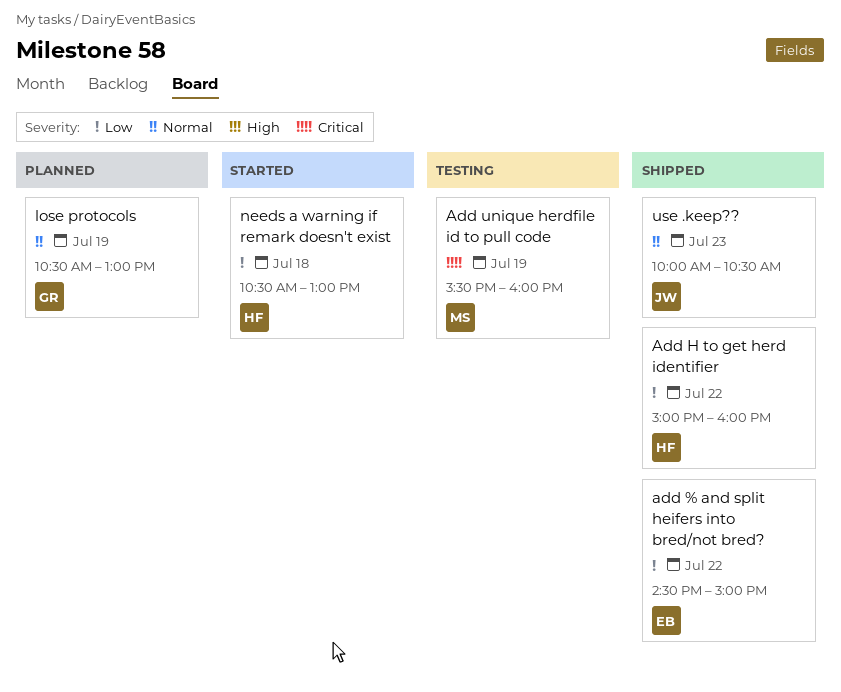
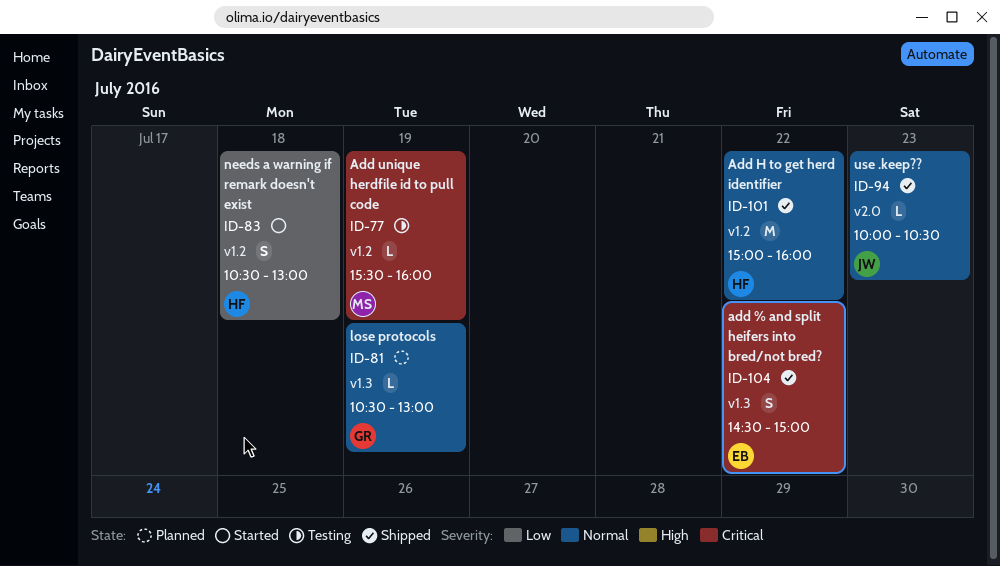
add % and split heifers into bred/not bred?, priority: Low -> Critical
Add H to get herd identifier, priority: Low -> Normal

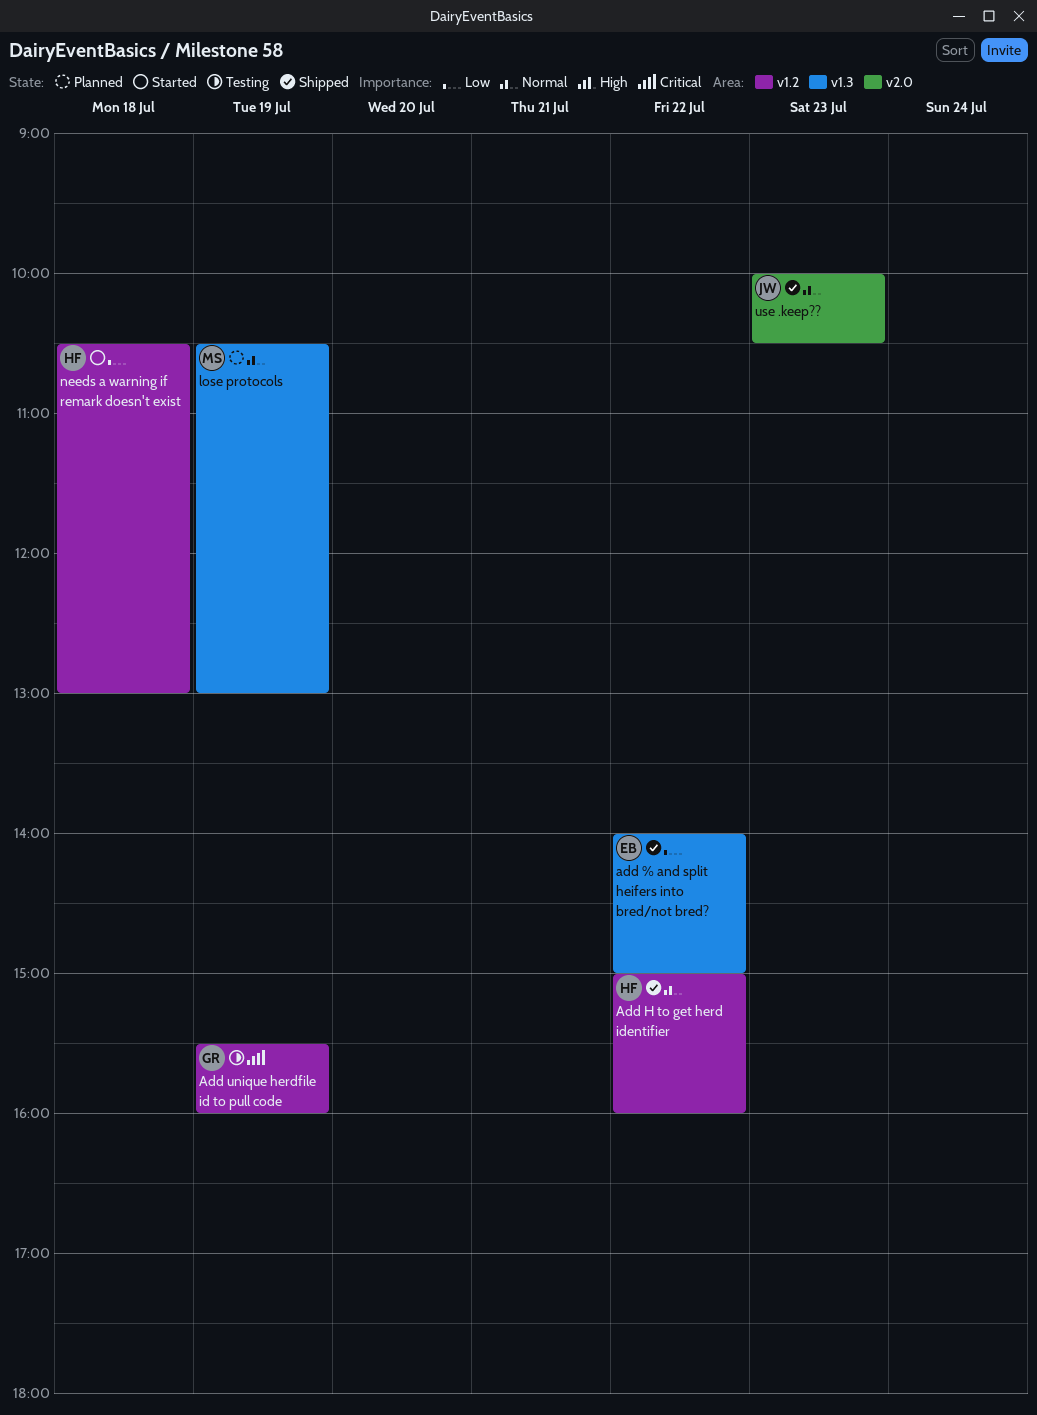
add % and split heifers into bred/not bred?, priority: Critical -> Low
add % and split heifers into bred/not bred?, begins: 14:30 -> 14:00
Add unique herdfile id to pull code, owner: MS -> GR
lose protocols, owner: GR -> MS

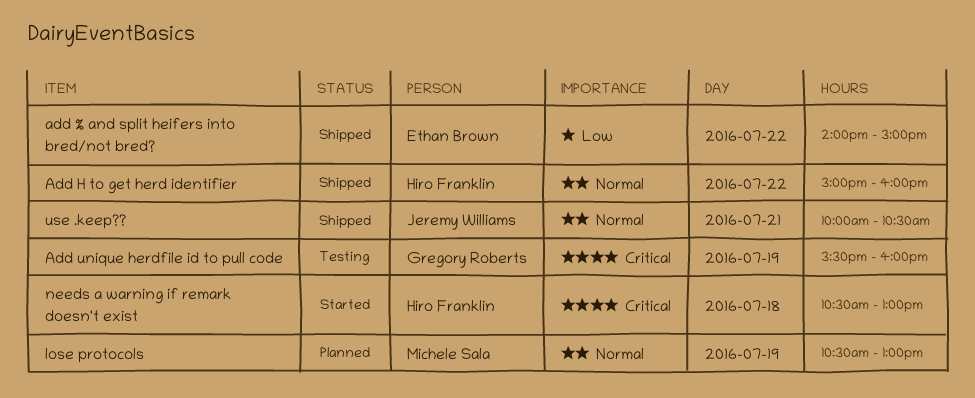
needs a warning if remark doesn't exist, priority: Low -> Critical
use .keep??, day: Jul 23 -> Jul 21

